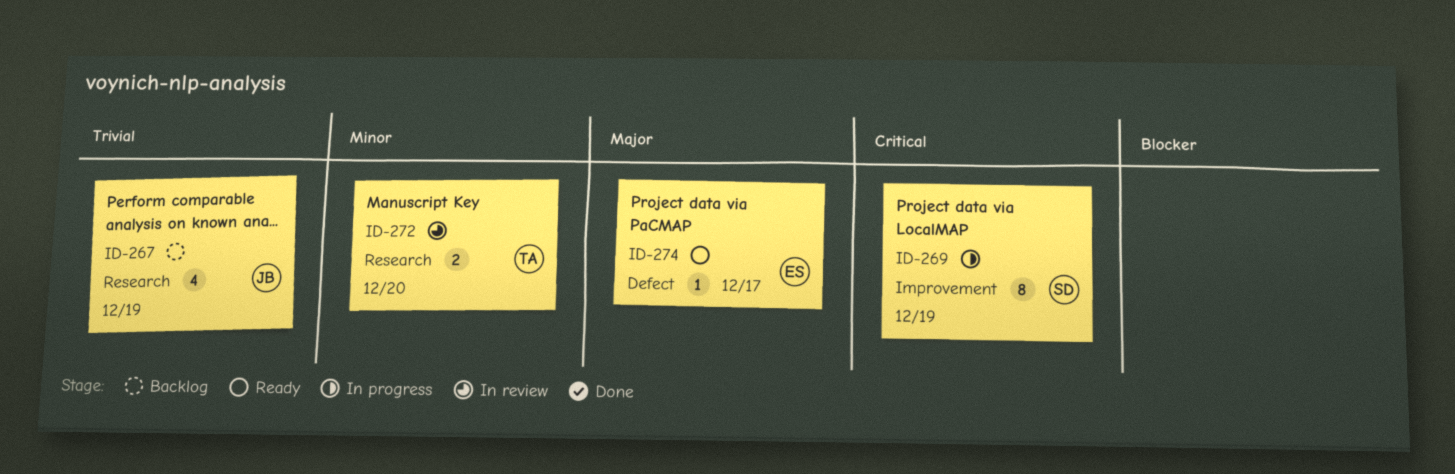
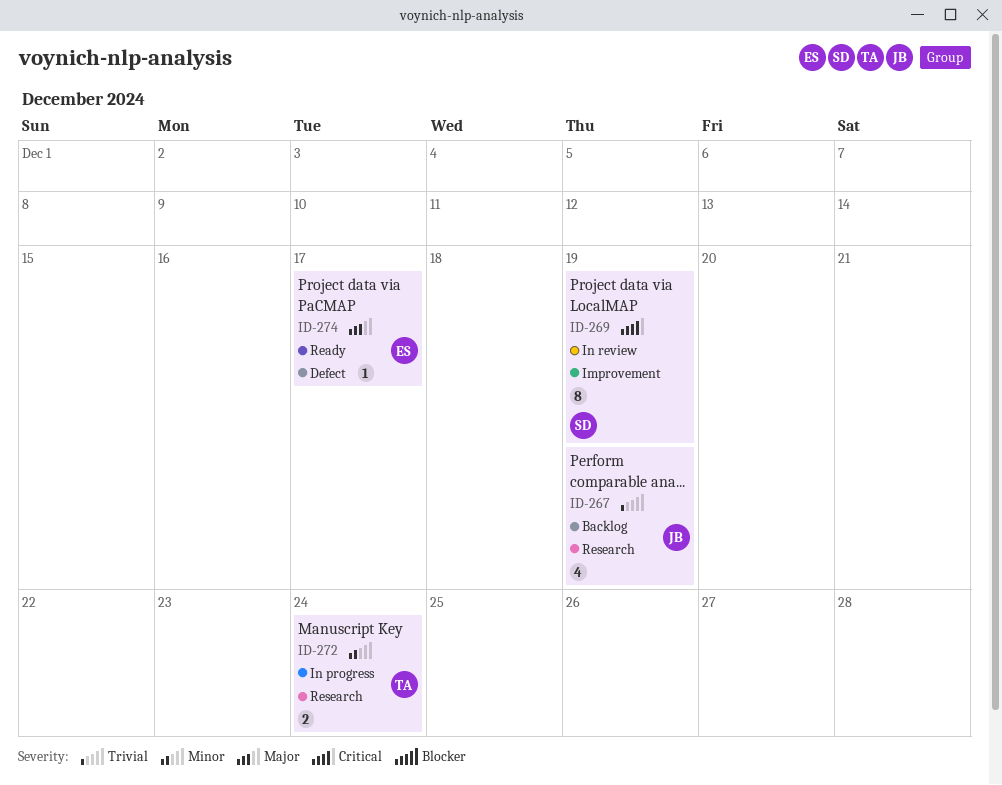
ID-269, status: In progress -> In review
ID-272, status: In review -> In progress
ID-272, due: Dec 20 -> Dec 24

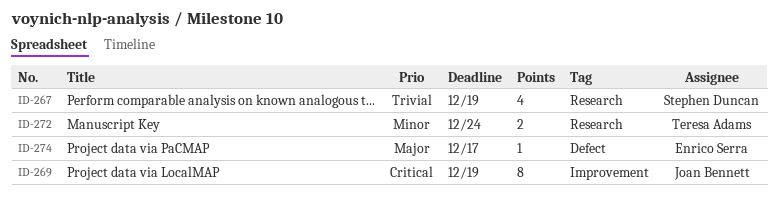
ID-267, owner: Joan Bennett -> Stephen Duncan
ID-269, owner: Stephen Duncan -> Joan Bennett

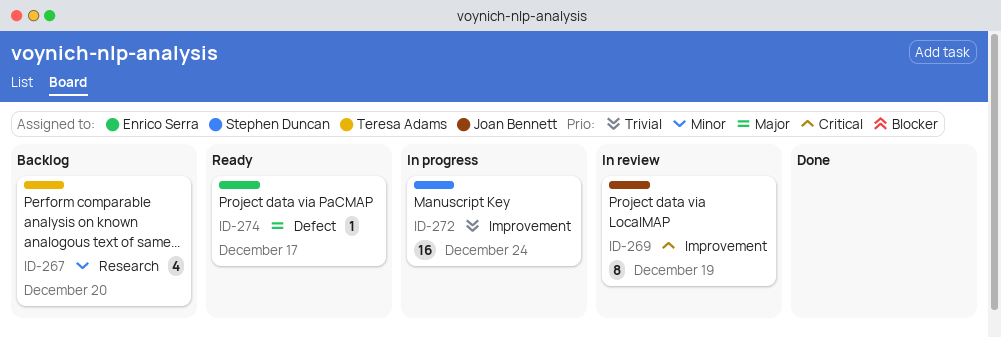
ID-267, owner: Stephen Duncan -> Teresa Adams
ID-267, priority: Trivial -> Minor
ID-267, due: Dec 19 -> Dec 20
ID-272, owner: Teresa Adams -> Stephen Duncan
ID-272, priority: Minor -> Trivial
ID-272, label: Research -> Improvement
ID-272, estimate: 2 -> 16

